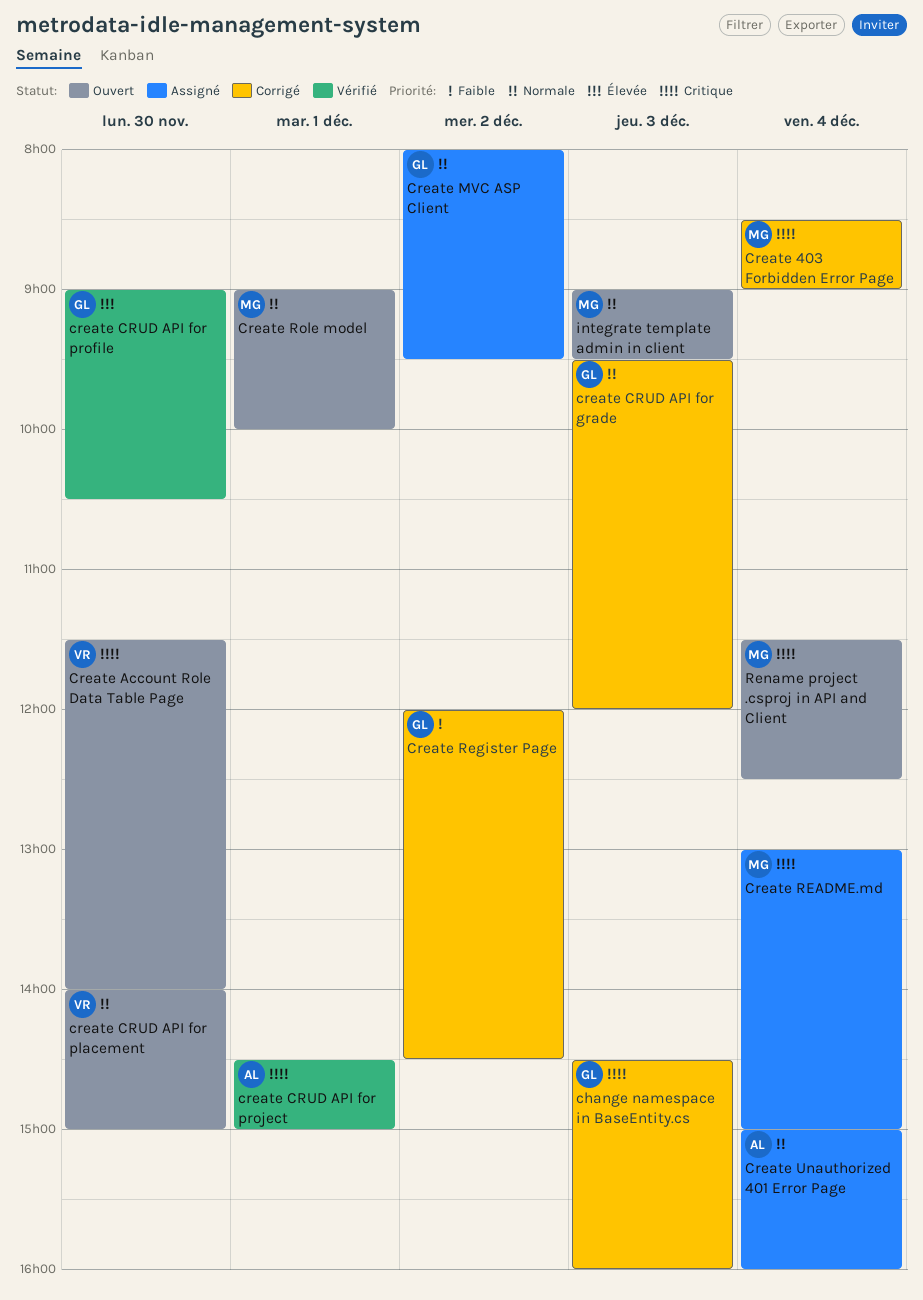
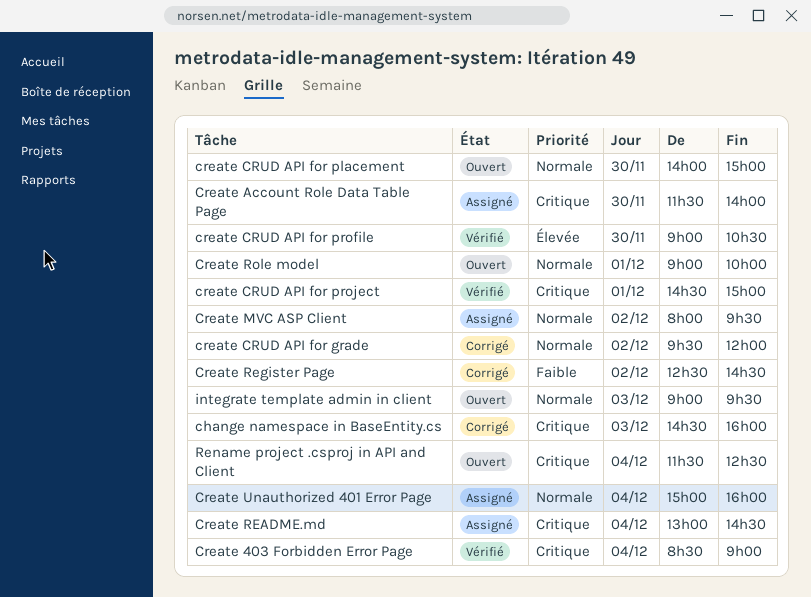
Create 403 Forbidden Error Page, status: Corrigé -> Vérifié
Create Account Role Data Table Page, status: Ouvert -> Assigné
create CRUD API for grade, day: Dec 3 -> Dec 2
Create README.md, ends: 15:00 -> 14:30
Create Register Page, begins: 12:00 -> 12:30

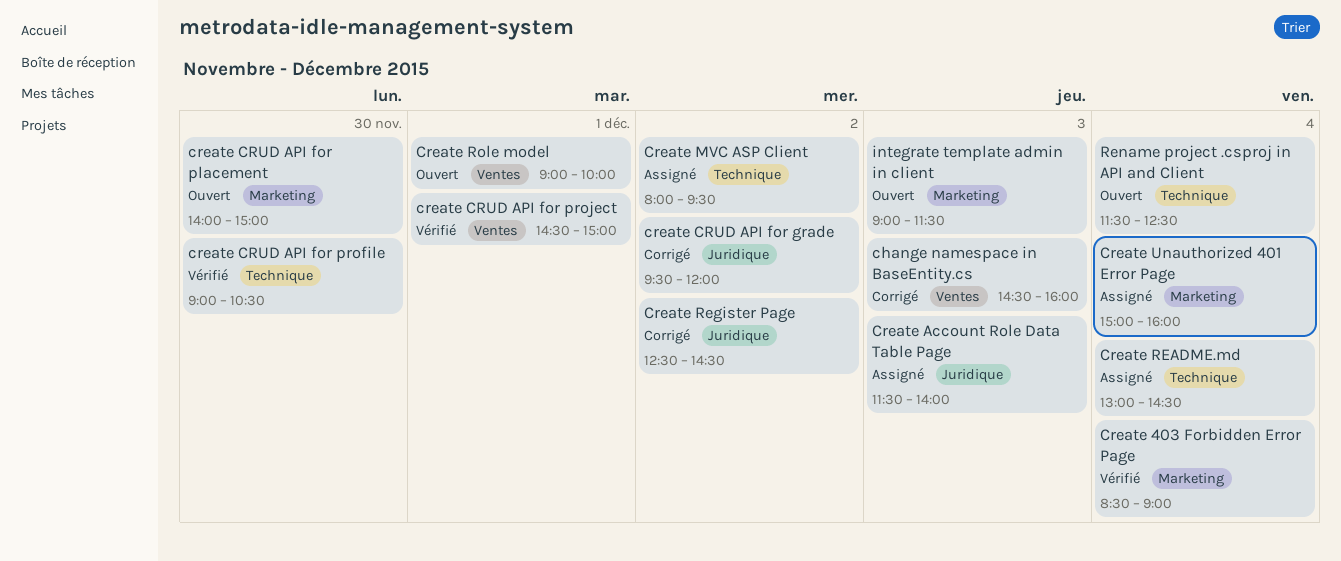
Create Account Role Data Table Page, day: Nov 30 -> Dec 3
integrate template admin in client, ends: 09:30 -> 11:30

